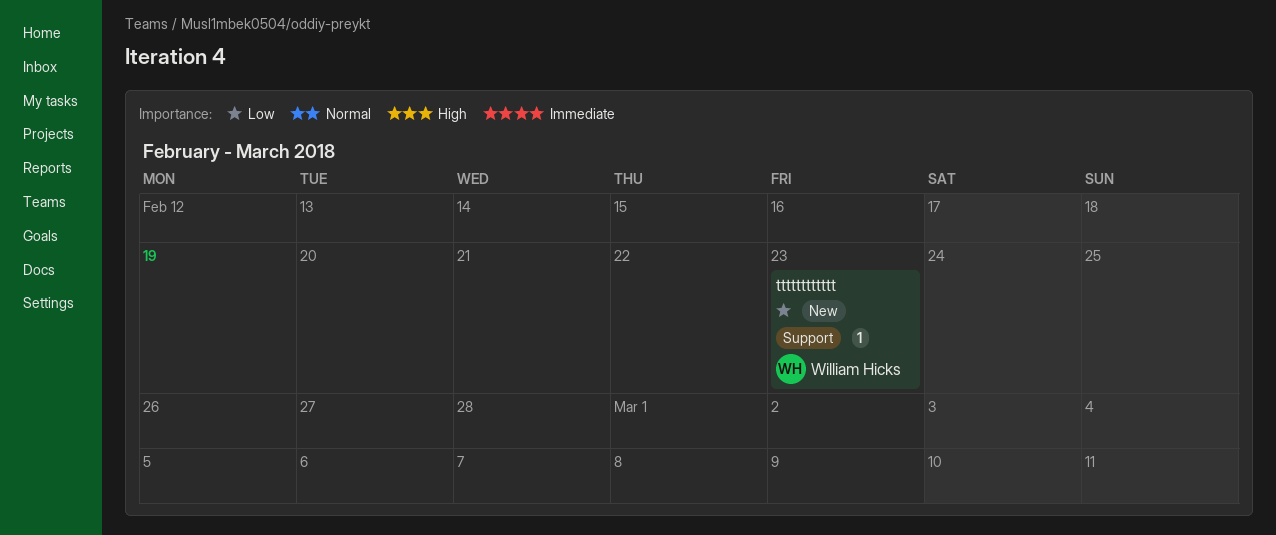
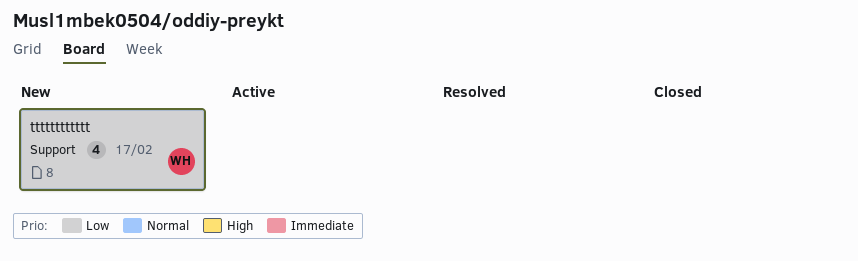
tttttttttttt, estimate: 1 -> 4
tttttttttttt, due: Feb 23 -> Feb 17

